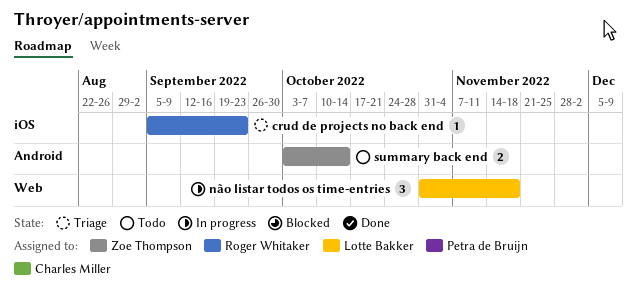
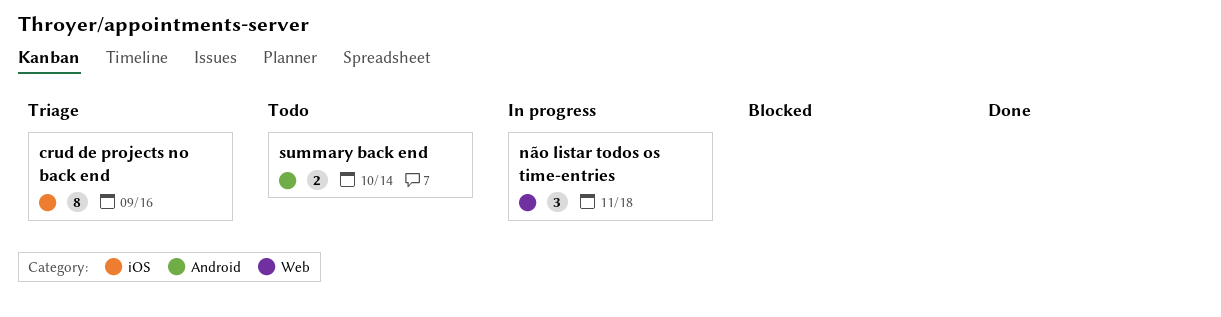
crud de projects no back end, estimate: 1 -> 8
crud de projects no back end, due: Sep 23 -> Sep 16

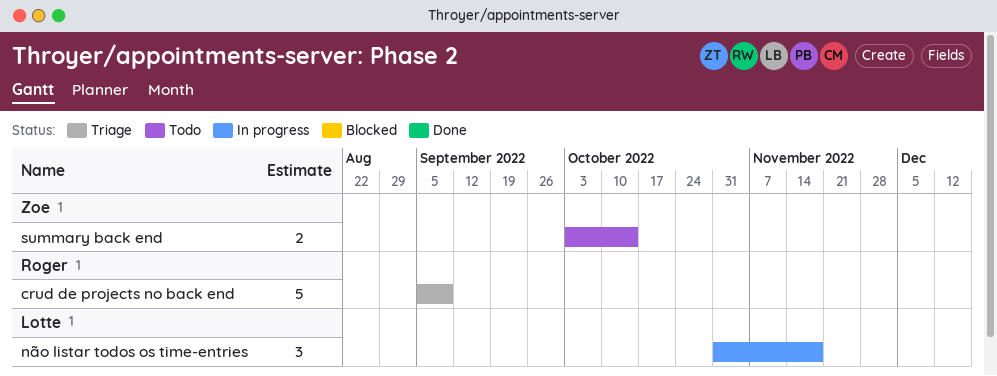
crud de projects no back end, estimate: 8 -> 5
crud de projects no back end, due: Sep 16 -> Sep 9

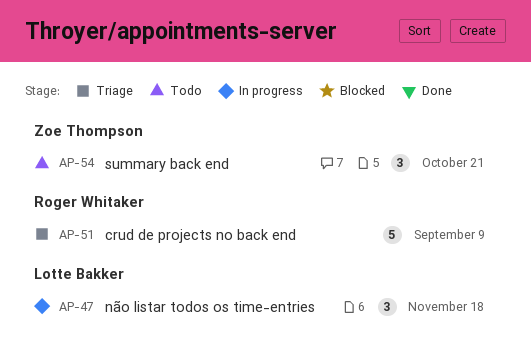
summary back end, estimate: 2 -> 3
summary back end, due: Oct 14 -> Oct 21

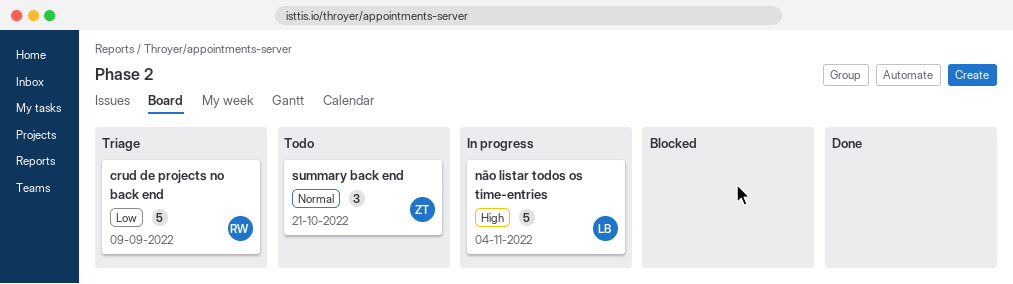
não listar todos os time-entries, estimate: 3 -> 5
não listar todos os time-entries, due: Nov 18 -> Nov 4

